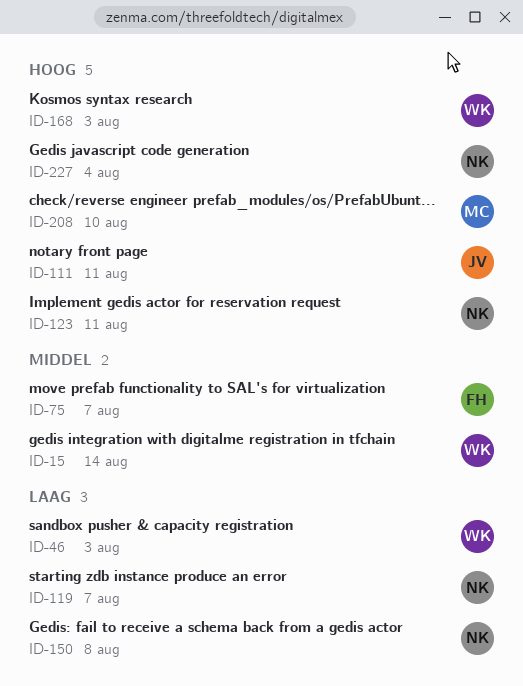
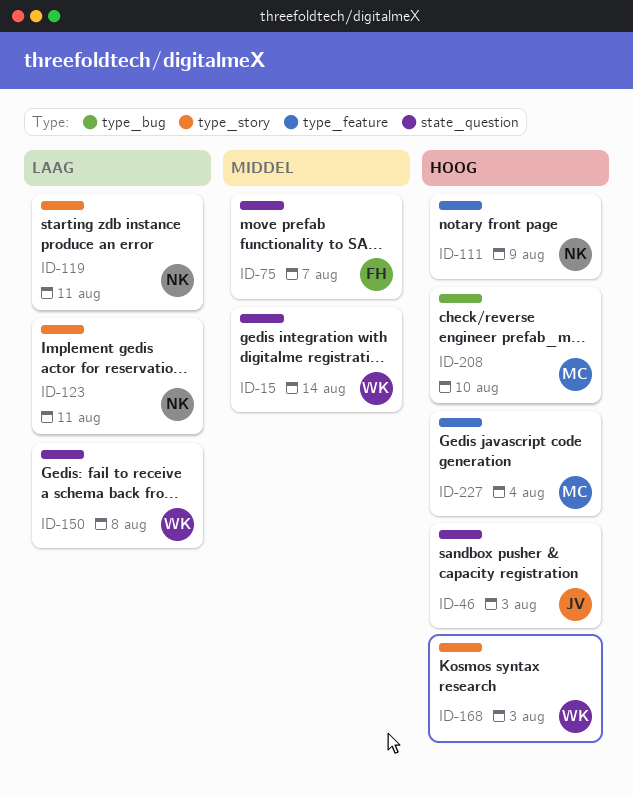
ID-46, owner: WK -> JV
ID-46, priority: Laag -> Hoog
ID-111, owner: JV -> NK
ID-111, due: Aug 11 -> Aug 9
ID-119, due: Aug 7 -> Aug 11
ID-123, priority: Hoog -> Laag
ID-150, owner: NK -> WK
ID-227, owner: NK -> MC

